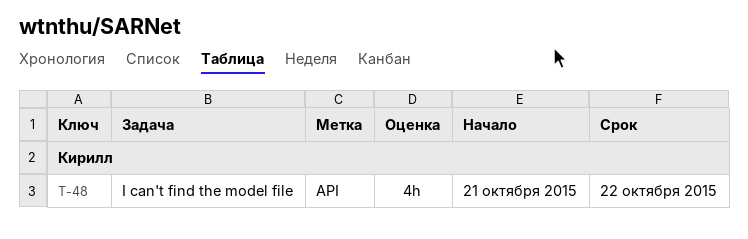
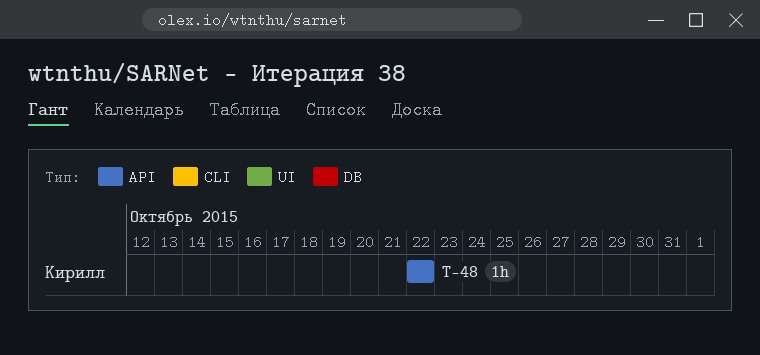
T-48, estimate: 4h -> 1h
T-48, start: Oct 21 -> Oct 22

